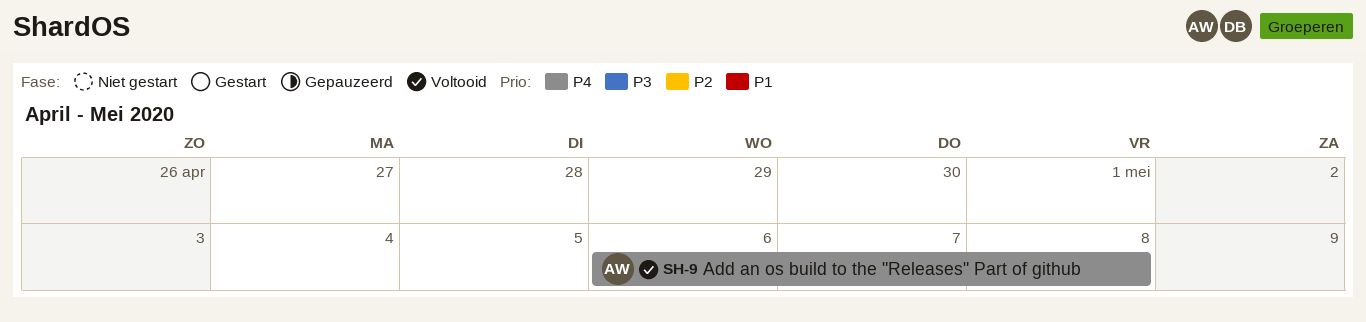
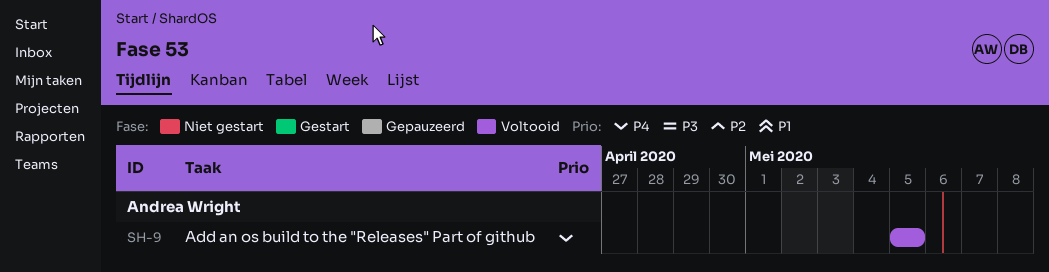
SH-9, start: May 6 -> May 5
SH-9, due: May 8 -> May 5

